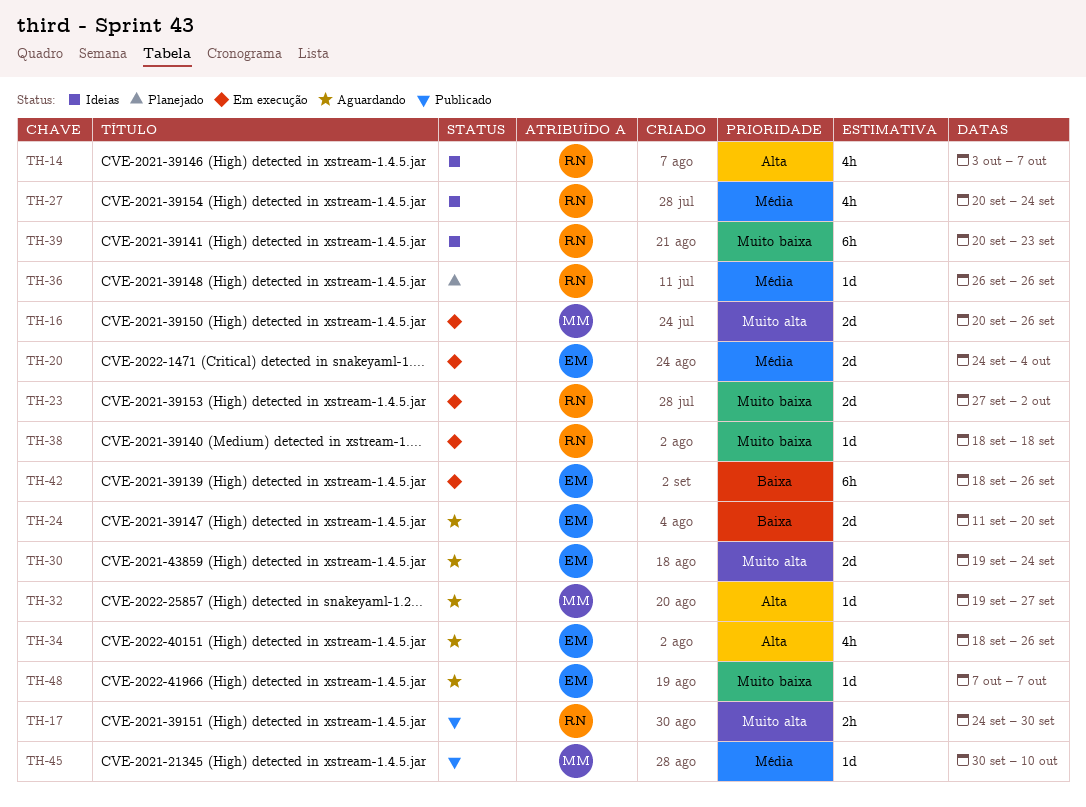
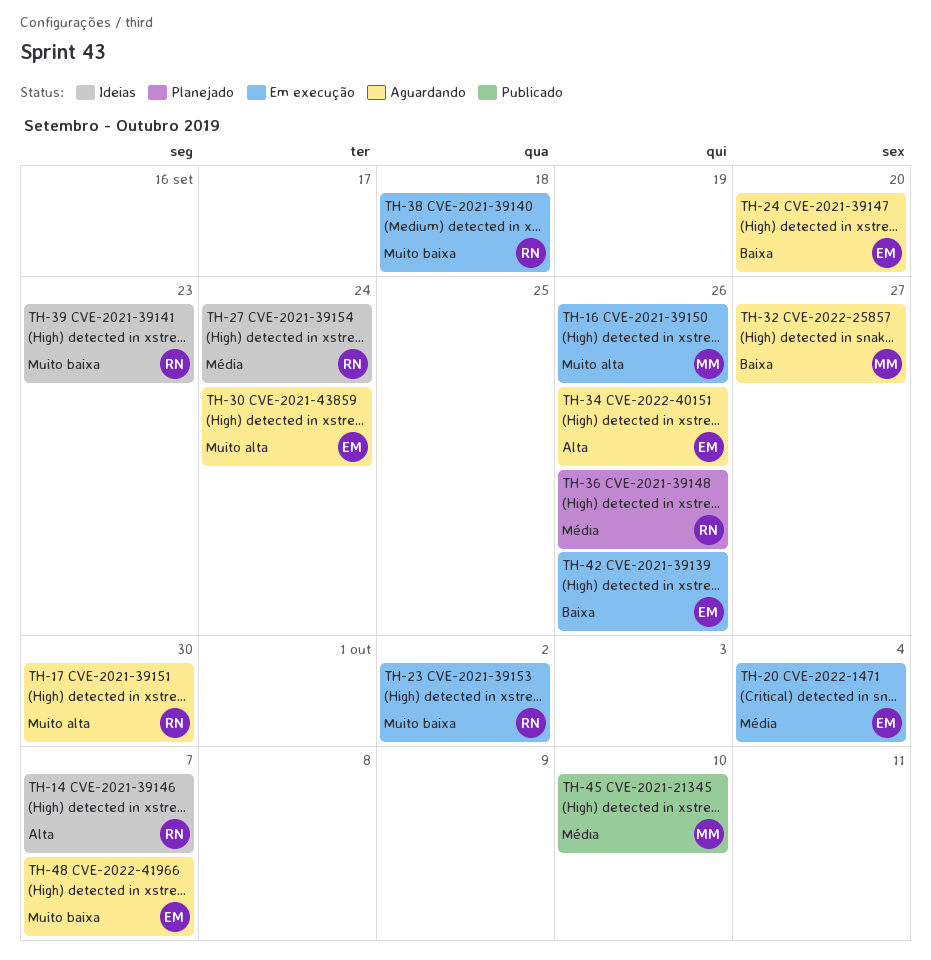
TH-17, status: Publicado -> Aguardando
TH-32, priority: Alta -> Baixa

